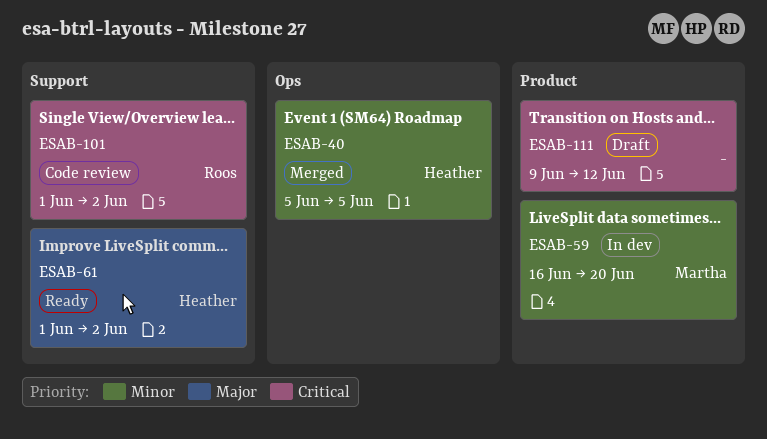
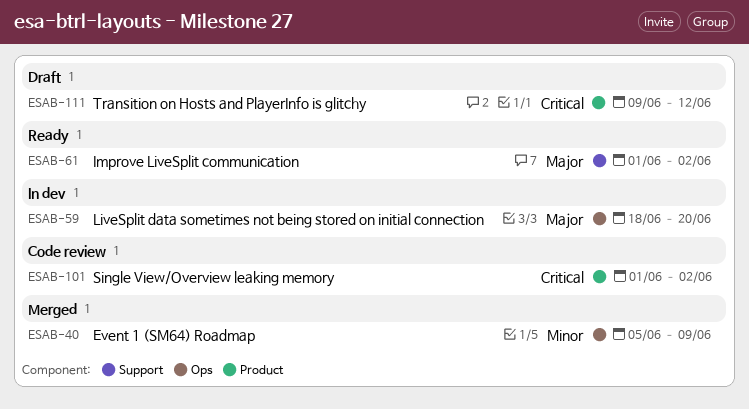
ESAB-40, due: Jun 5 -> Jun 9
ESAB-59, priority: Minor -> Major
ESAB-59, label: Product -> Ops
ESAB-59, start: Jun 16 -> Jun 18
ESAB-101, label: Support -> Product

